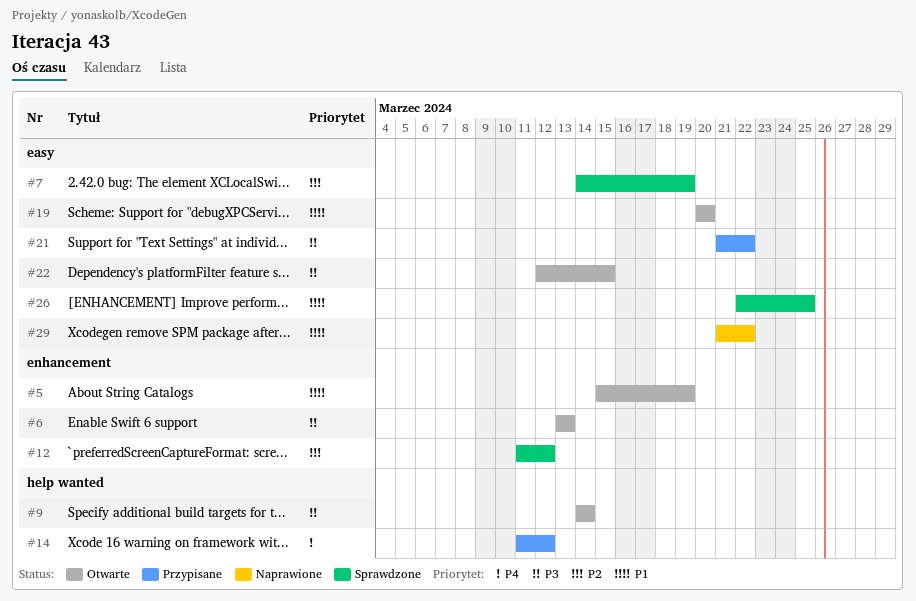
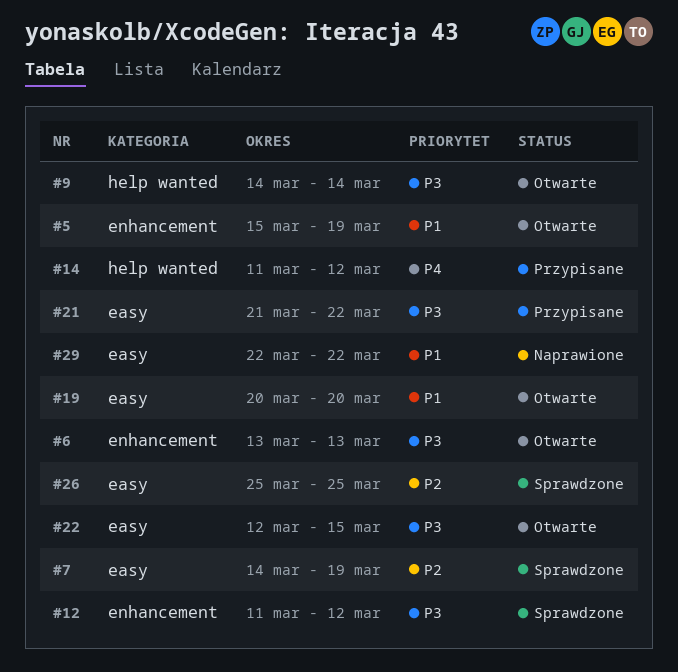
#12, priority: P2 -> P3
#26, priority: P1 -> P2
#26, start: Mar 22 -> Mar 25
#29, start: Mar 21 -> Mar 22

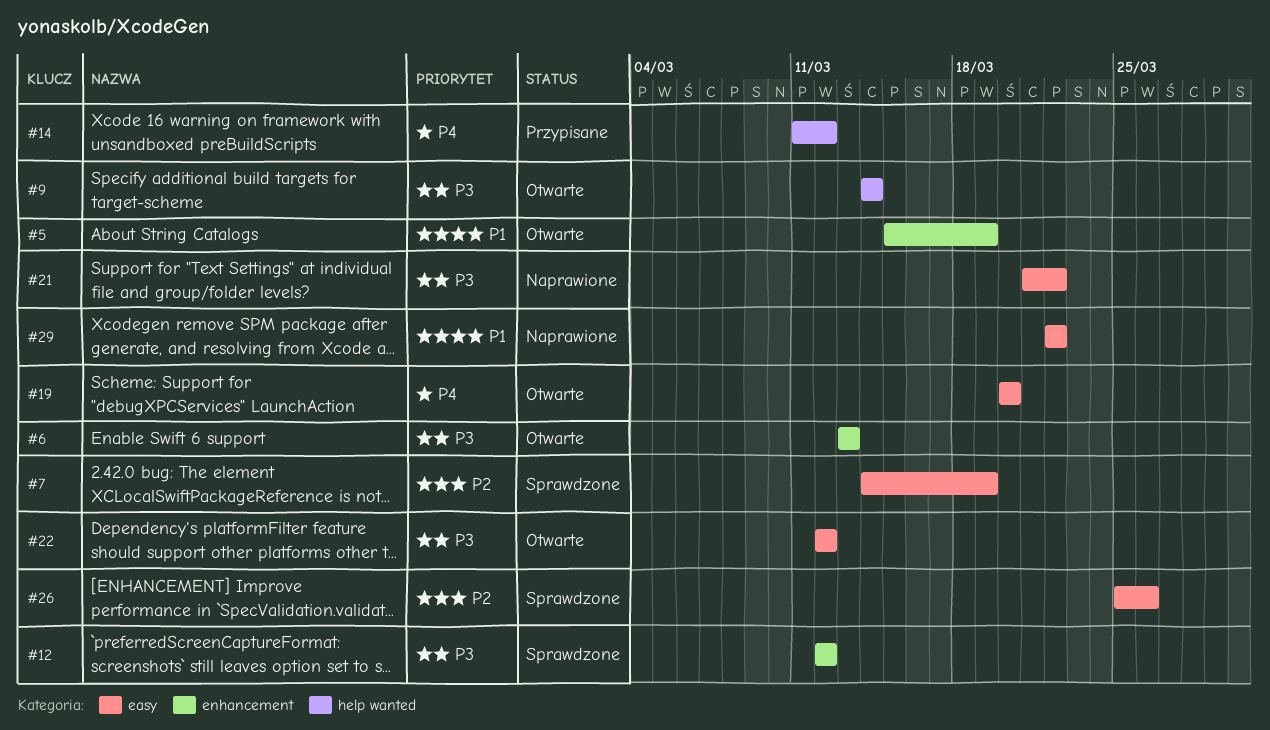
#12, start: Mar 11 -> Mar 12
#19, priority: P1 -> P4
#21, status: Przypisane -> Naprawione
#22, due: Mar 15 -> Mar 12
#26, due: Mar 25 -> Mar 26

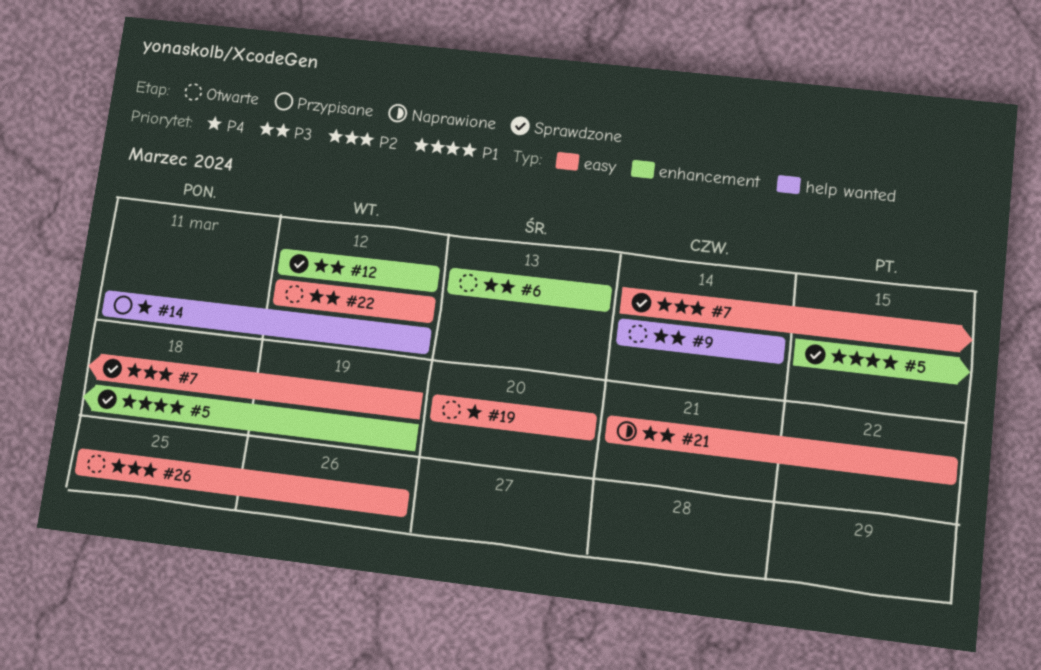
#5, status: Otwarte -> Sprawdzone
#26, status: Sprawdzone -> Otwarte
#29: present -> none

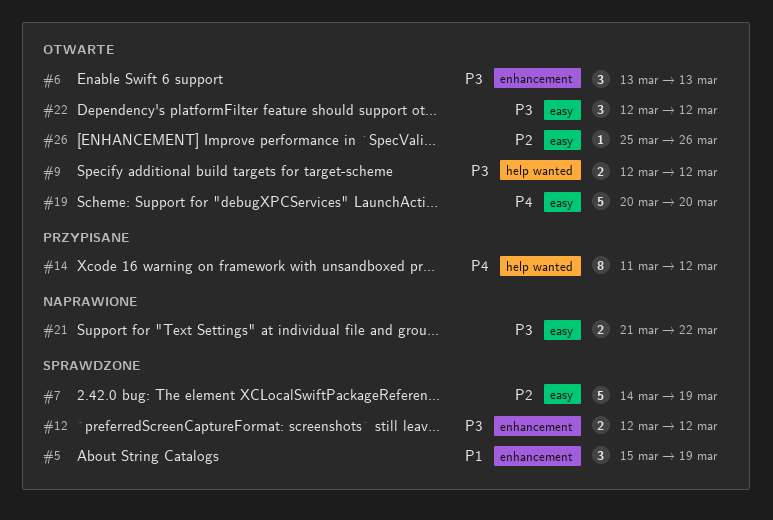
#9, start: Mar 14 -> Mar 12
#9, due: Mar 14 -> Mar 12

